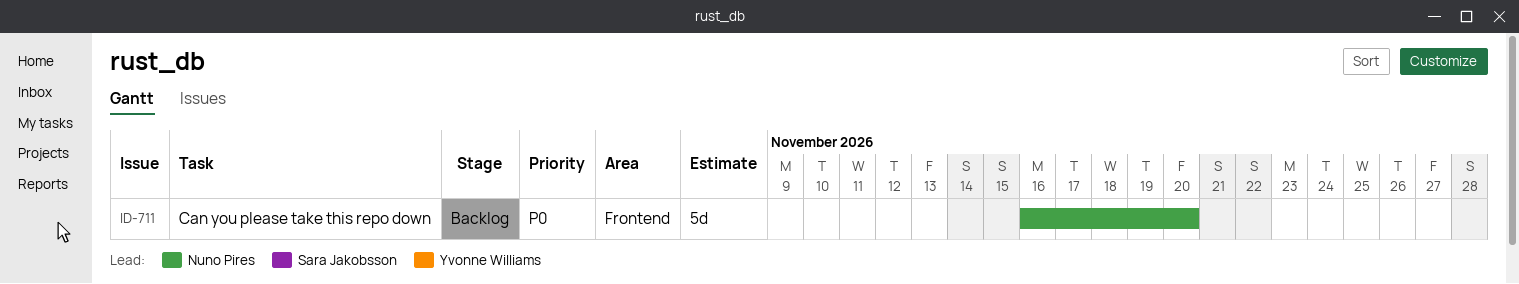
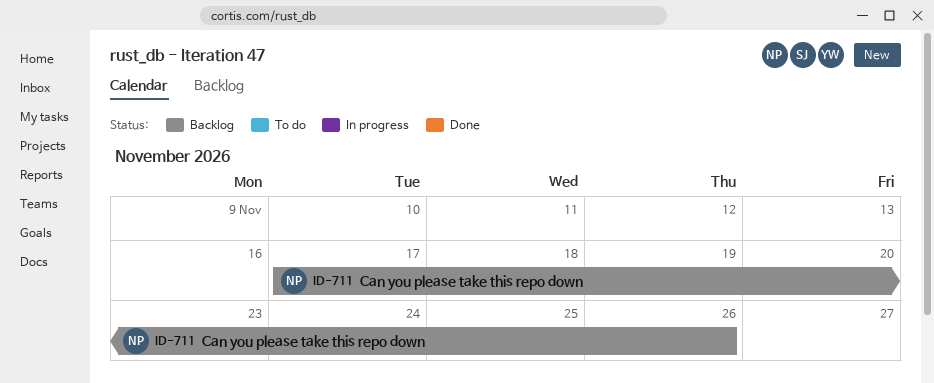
ID-711, start: Nov 16 -> Nov 17
ID-711, due: Nov 20 -> Nov 26

